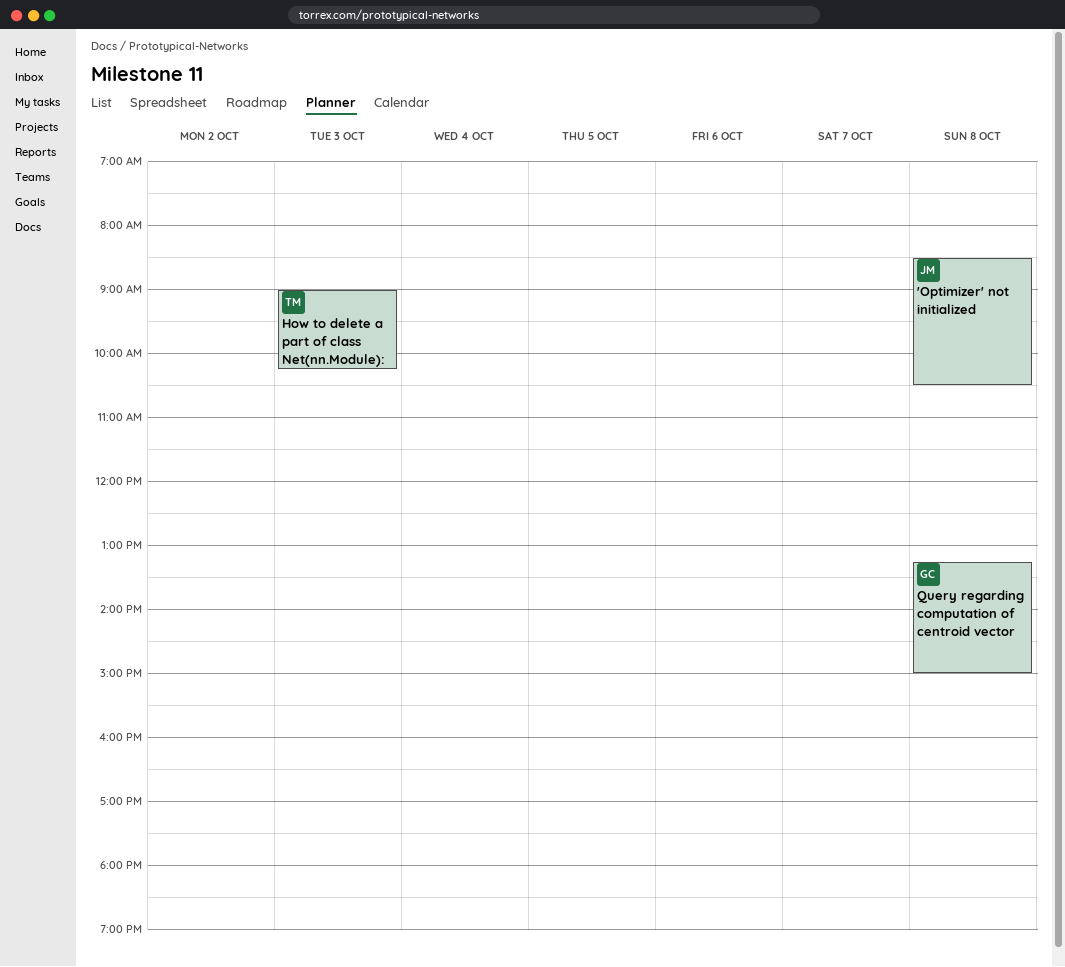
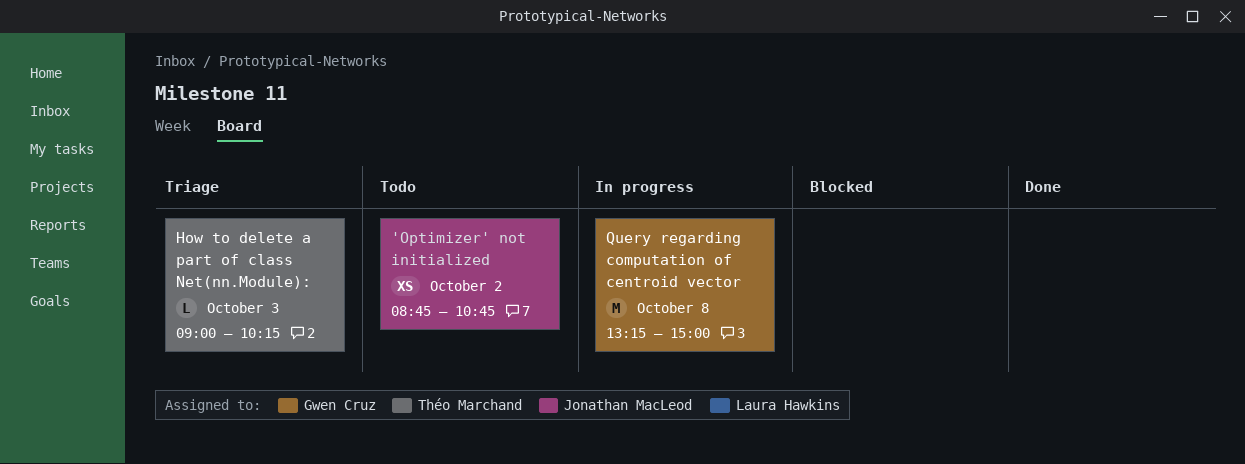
'Optimizer' not initialized, day: Oct 8 -> Oct 2
'Optimizer' not initialized, begins: 08:30 -> 08:45
'Optimizer' not initialized, ends: 10:30 -> 10:45

